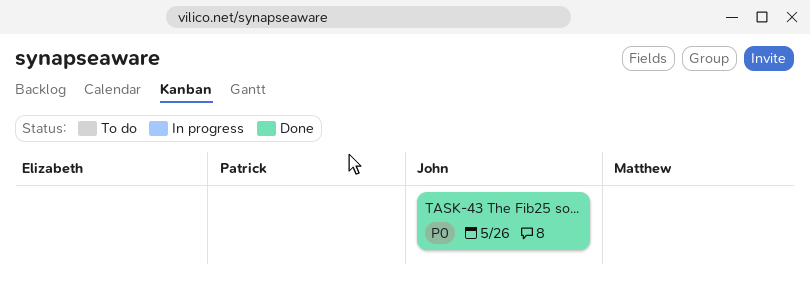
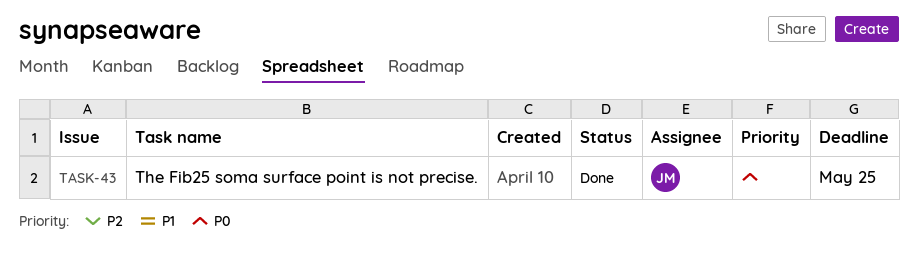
TASK-43, due: May 26 -> May 25

